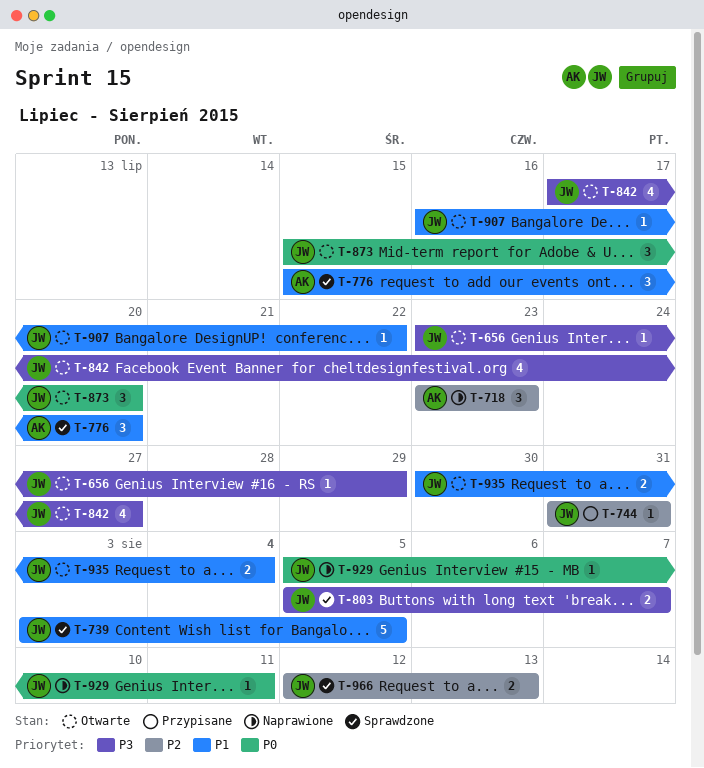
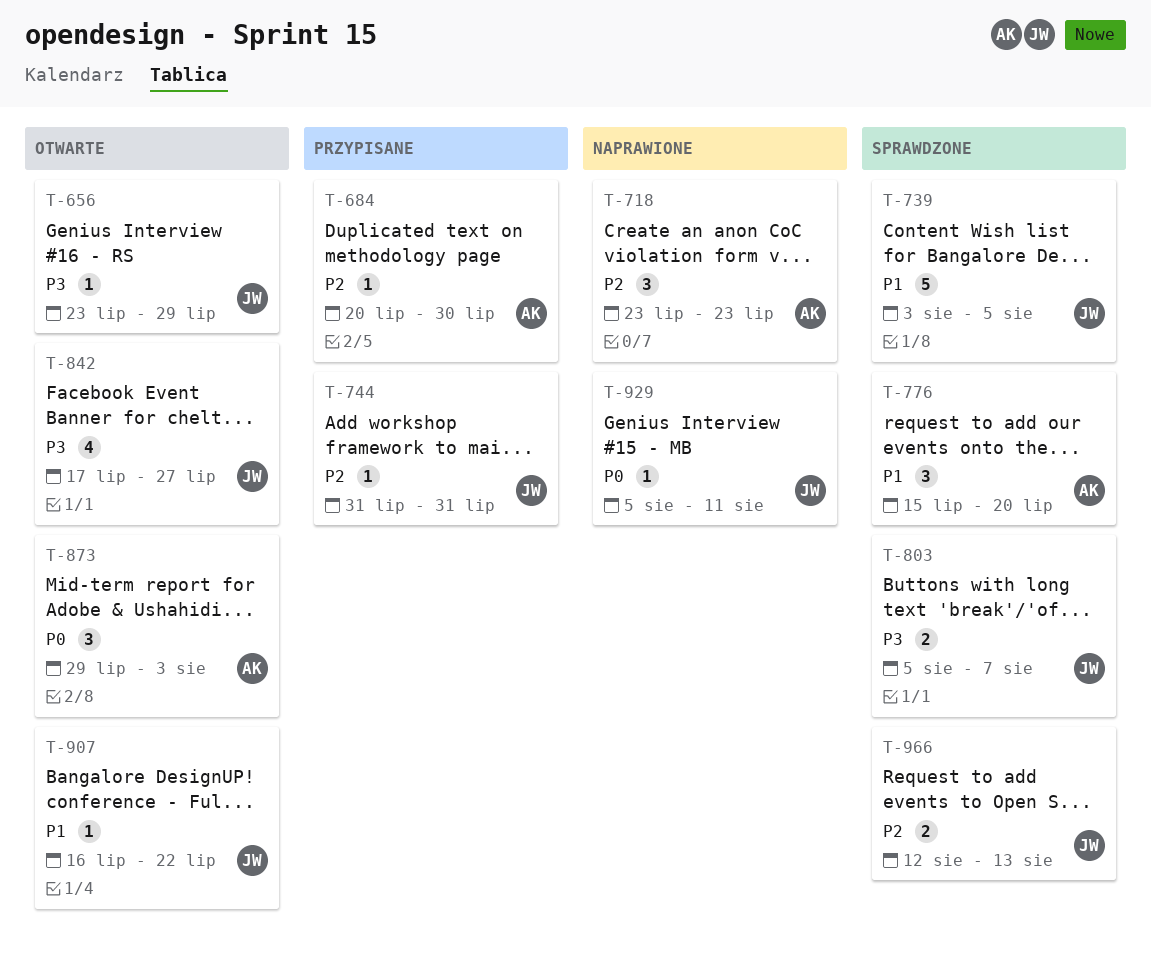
T-684: none -> present
T-873, owner: JW -> AK
T-873, start: Jul 15 -> Jul 29
T-873, due: Jul 20 -> Aug 3
T-935: present -> none

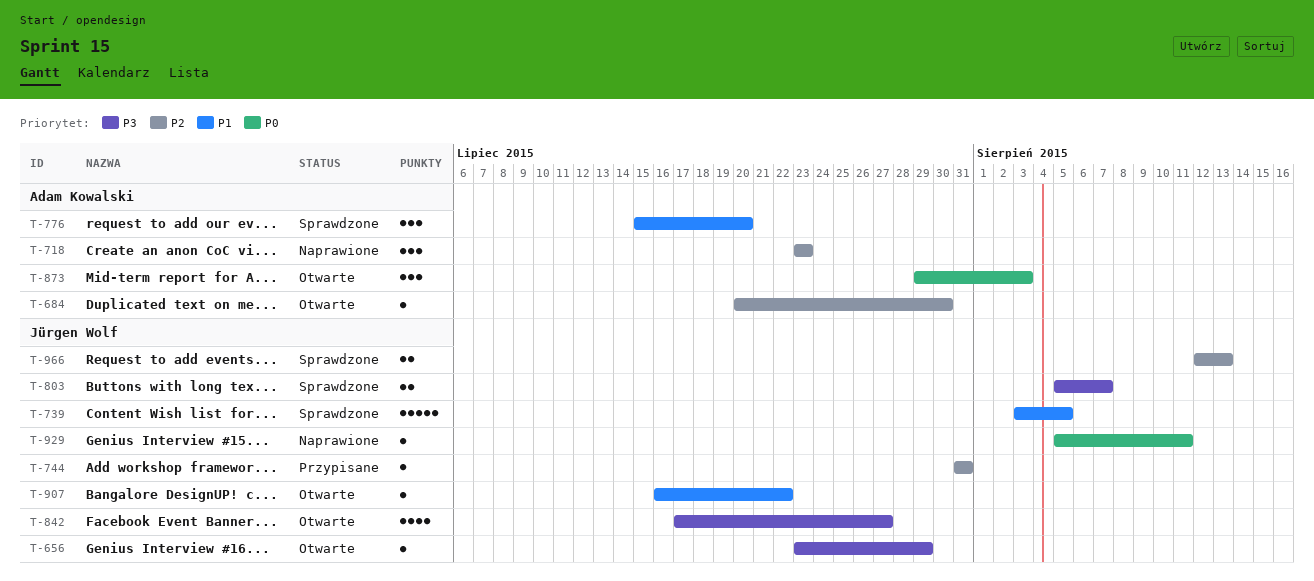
T-684, status: Przypisane -> Otwarte

